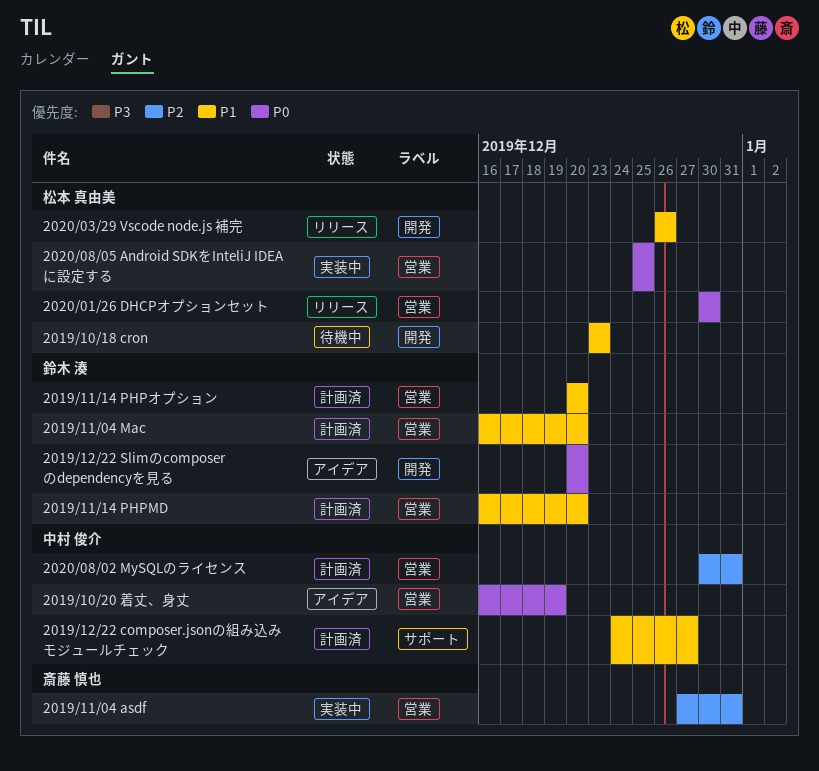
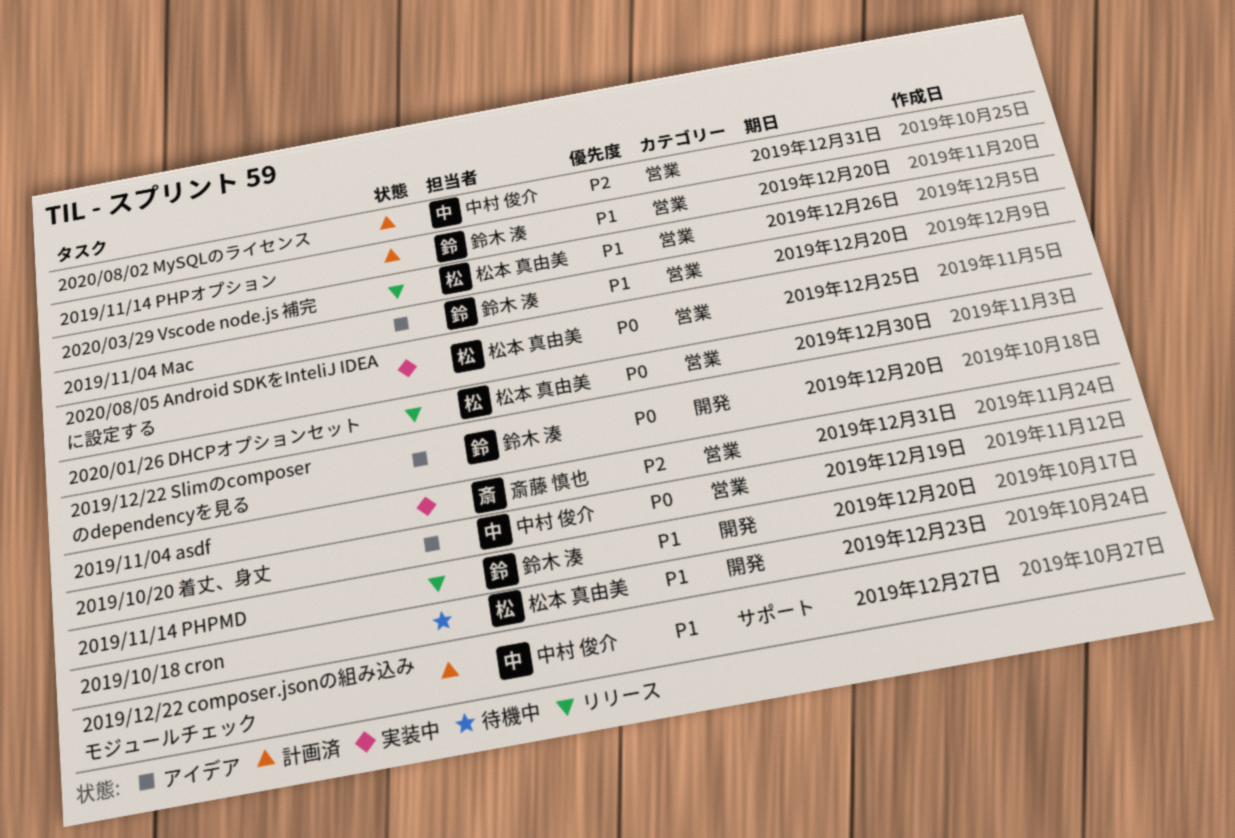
2019/11/04 Mac, status: 計画済 -> アイデア
2019/11/14 PHPMD, status: 計画済 -> リリース
2019/11/14 PHPMD, label: 営業 -> 開発
2020/03/29 Vscode node.js 補完, label: 開発 -> 営業

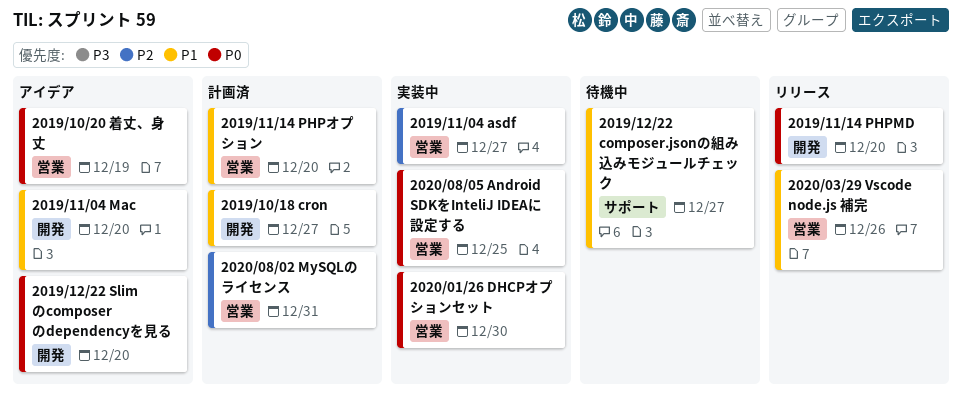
2019/10/18 cron, status: 待機中 -> 計画済
2019/10/18 cron, due: Dec 23 -> Dec 27
2019/11/04 asdf, due: Dec 31 -> Dec 27
2019/11/04 Mac, label: 営業 -> 開発
2019/11/14 PHPMD, priority: P1 -> P0
2019/12/22 composer.jsonの組み込みモジュールチェック, status: 計画済 -> 待機中
2020/01/26 DHCPオプションセット, status: リリース -> 実装中

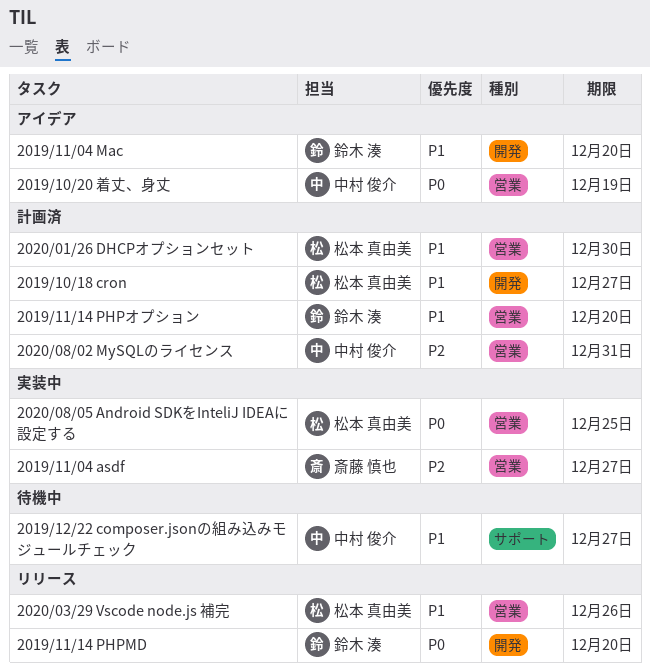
2019/12/22 Slimのcomposerのdependencyを見る: present -> none
2020/01/26 DHCPオプションセット, status: 実装中 -> 計画済
2020/01/26 DHCPオプションセット, priority: P0 -> P1

